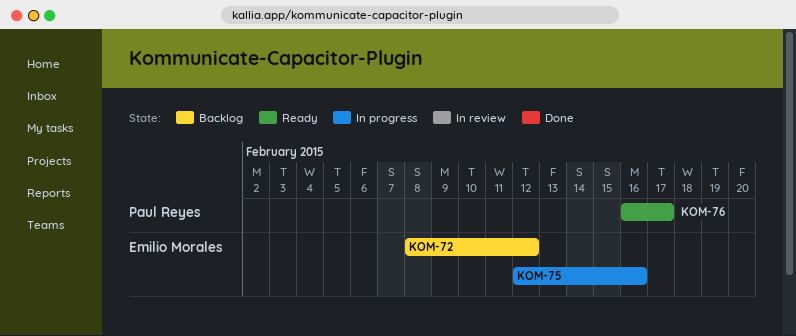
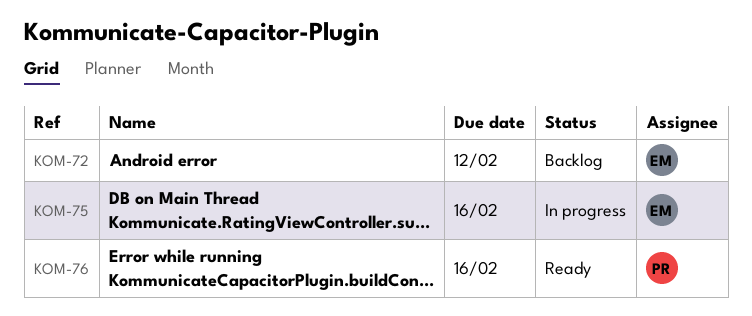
KOM-76, due: Feb 17 -> Feb 16

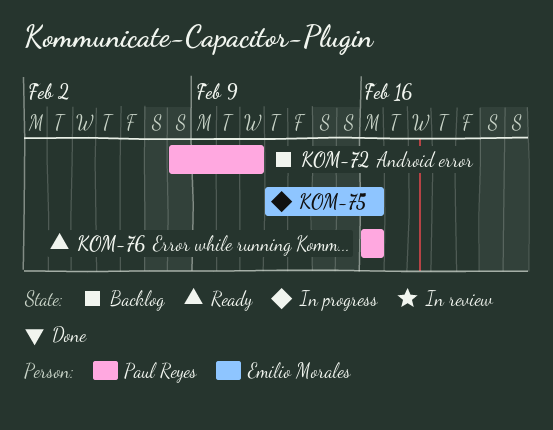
KOM-72, owner: Emilio Morales -> Paul Reyes
KOM-72, due: Feb 12 -> Feb 11

